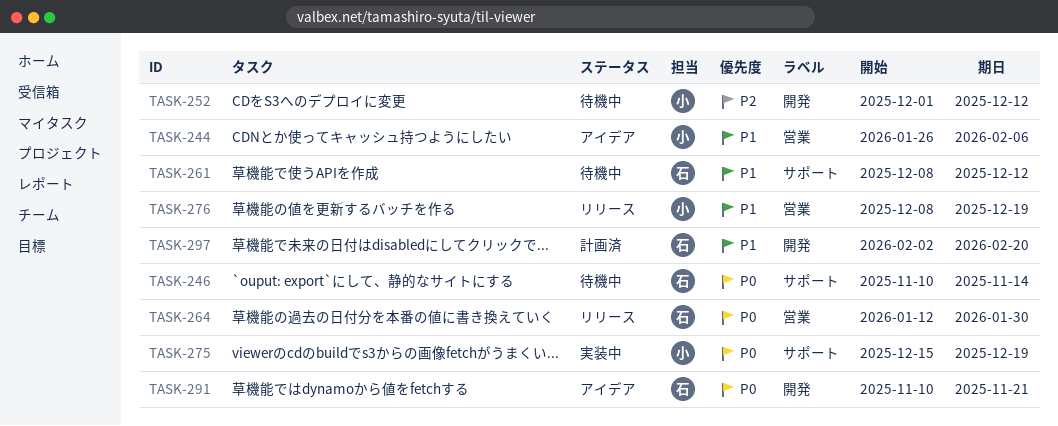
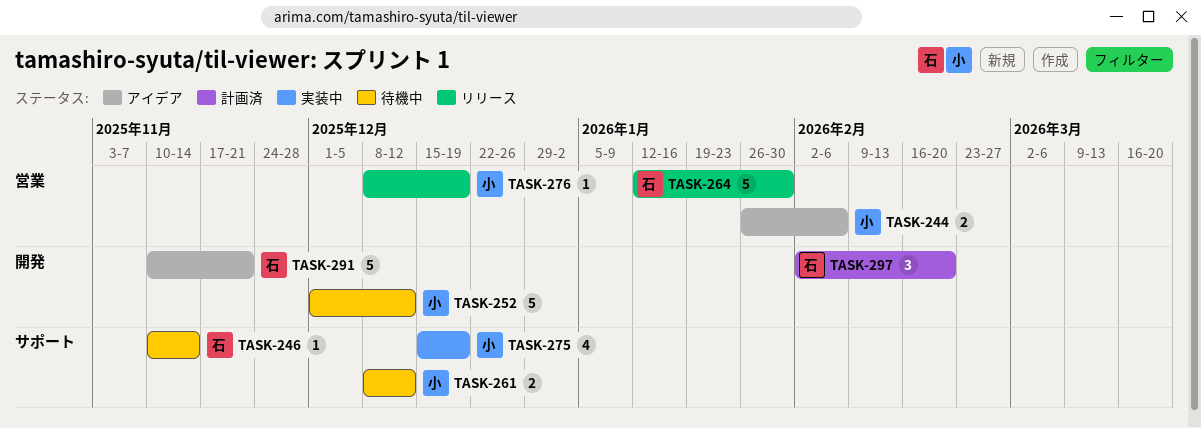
TASK-261, owner: 石 -> 小

